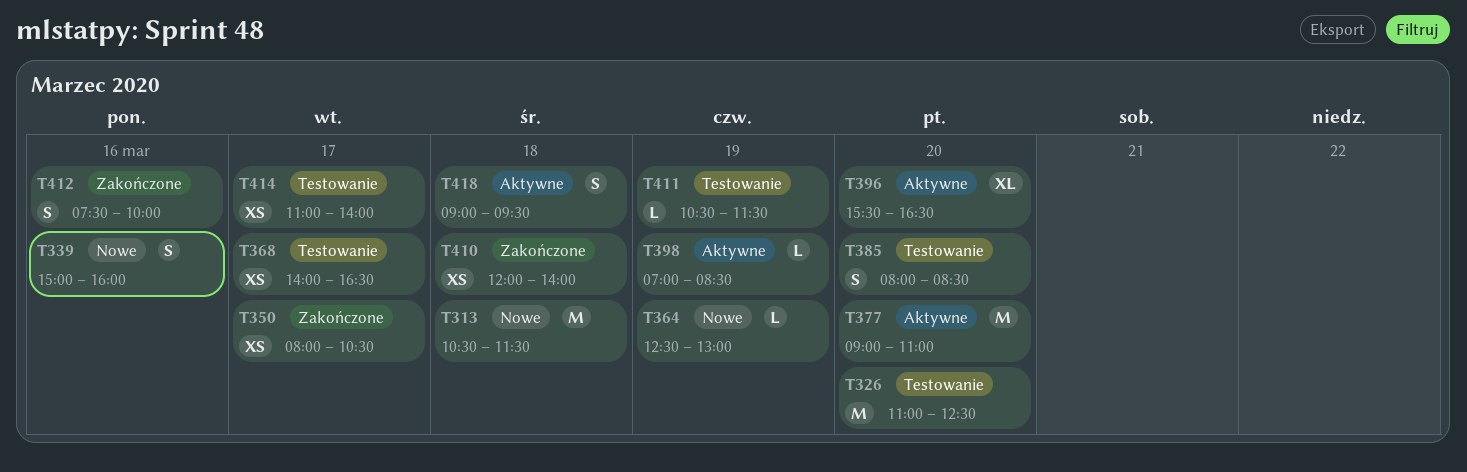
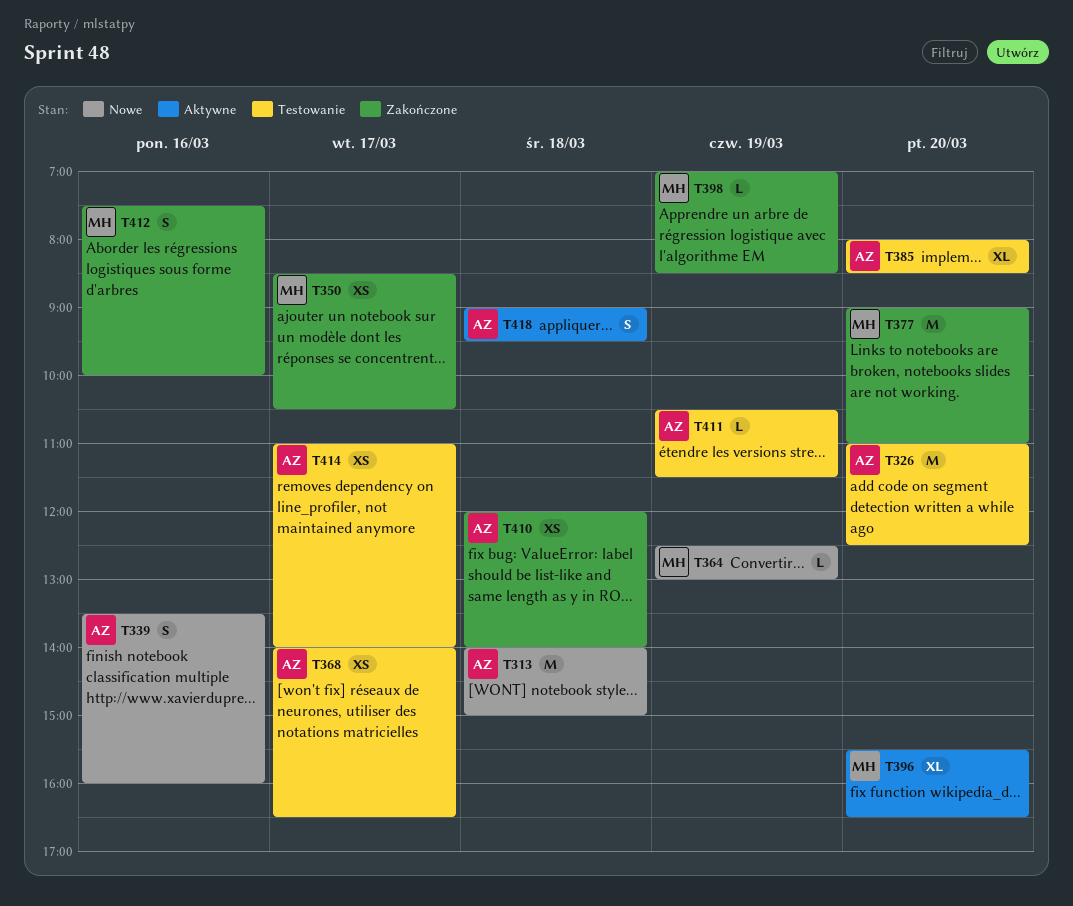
T313, begins: 10:30 -> 14:00
T313, ends: 11:30 -> 15:00
T339, begins: 15:00 -> 13:30
T350, begins: 08:00 -> 08:30
T377, status: Aktywne -> Zakończone
T385, estimate: S -> XL
T398, status: Aktywne -> Zakończone

